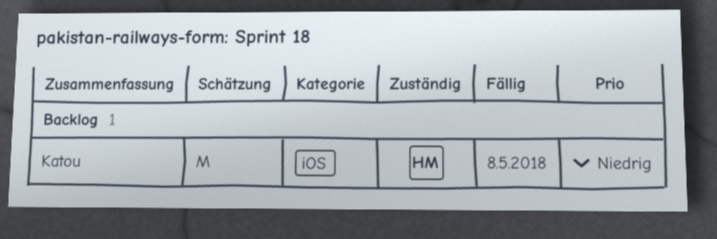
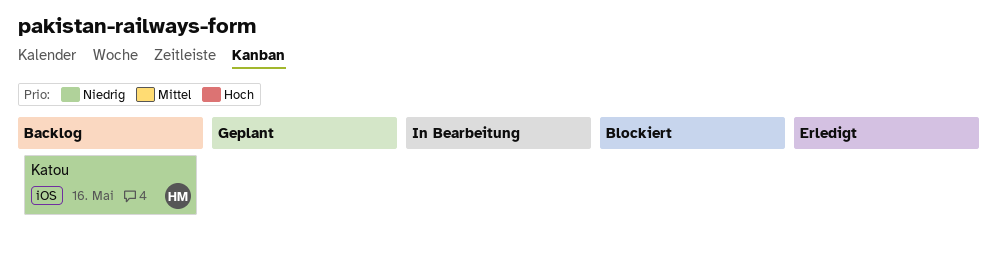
Katou, due: May 8 -> May 16

